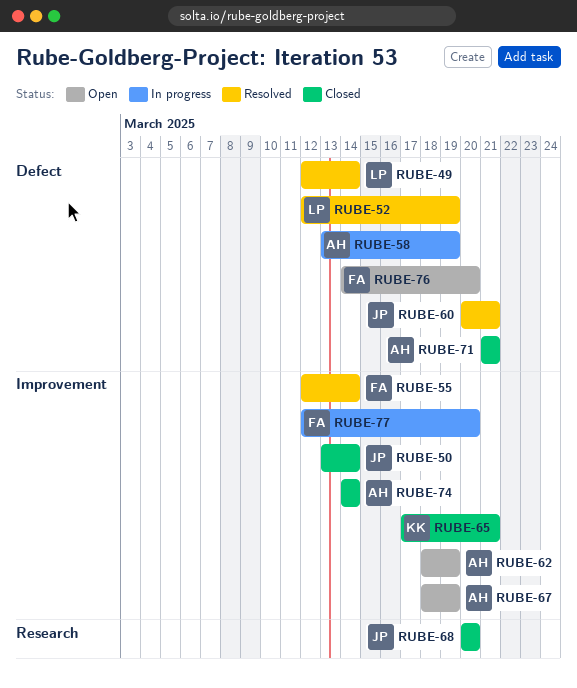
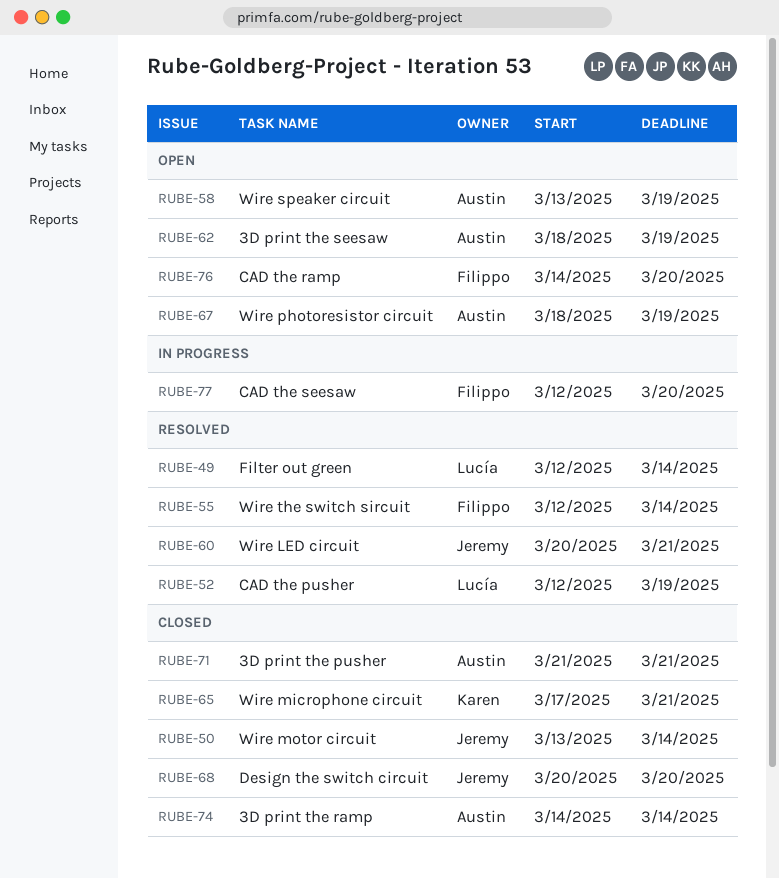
RUBE-58, status: In progress -> Open

